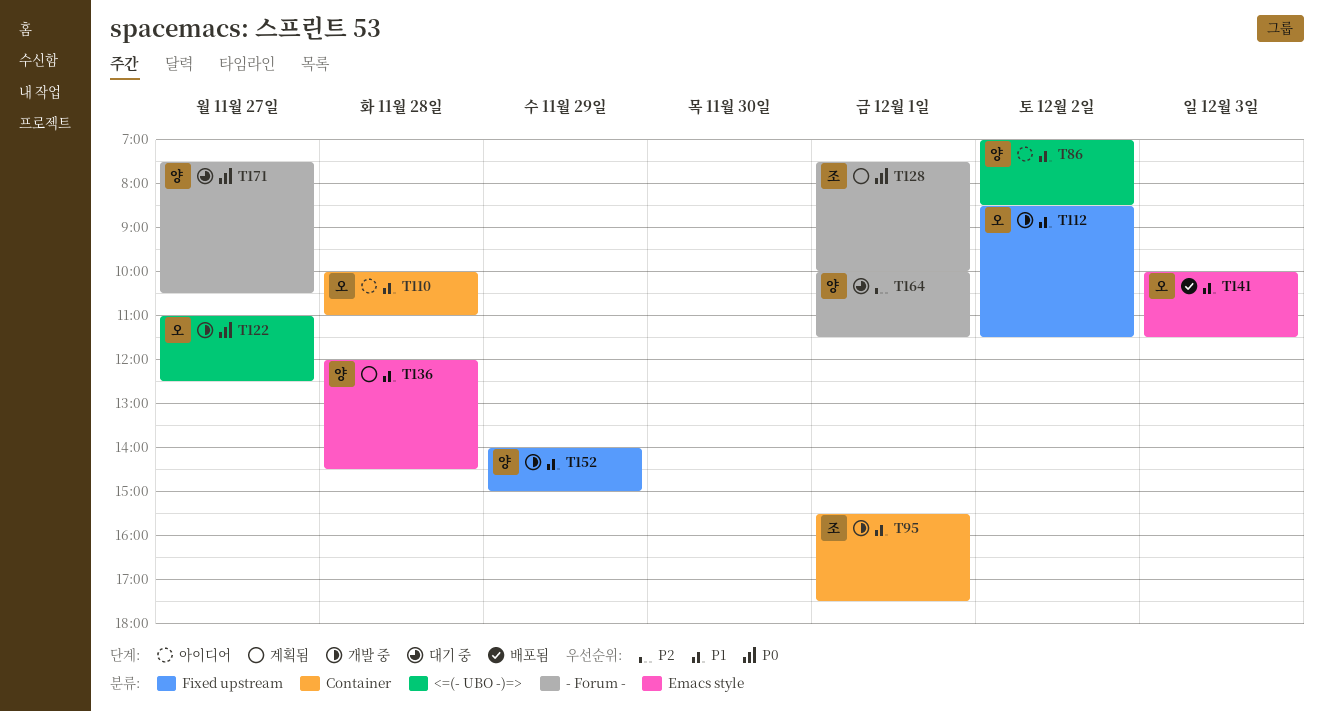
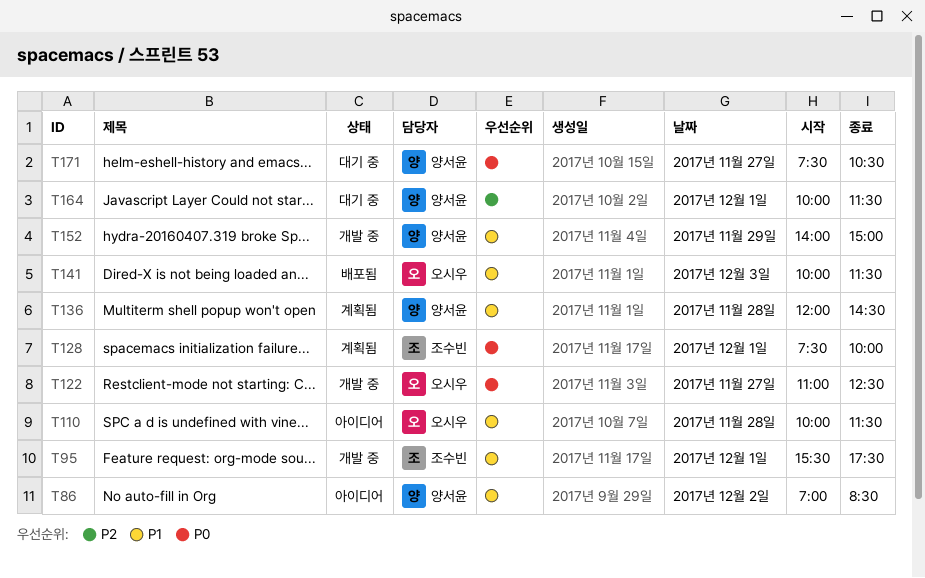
T110, ends: 11:00 -> 11:30
T112: present -> none

